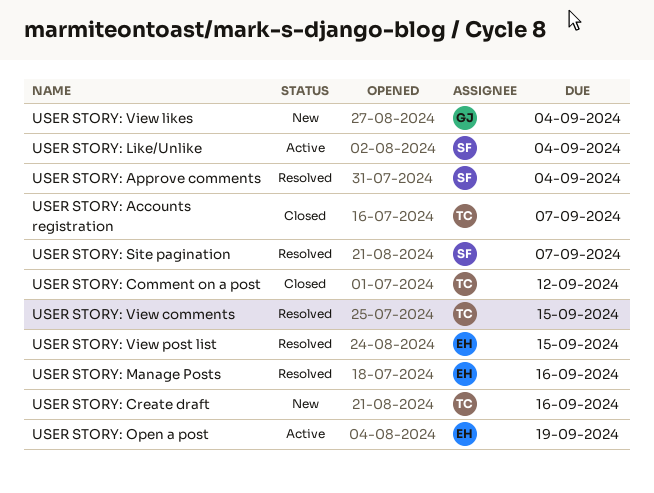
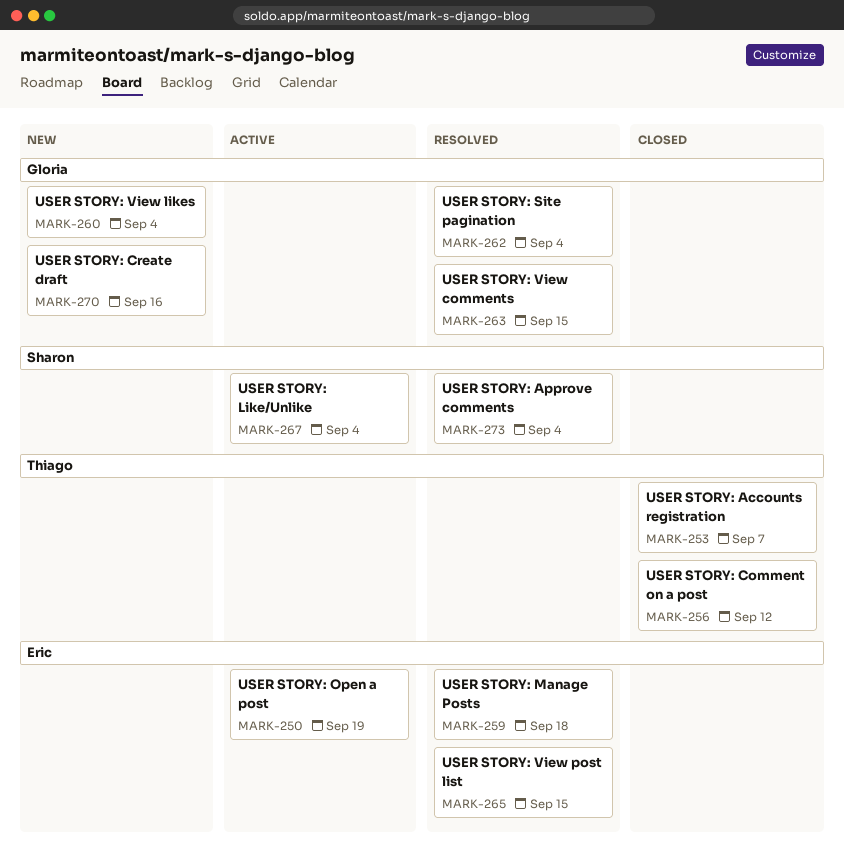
USER STORY: Create draft, owner: Thiago -> Gloria
USER STORY: Manage Posts, due: Sep 16 -> Sep 18
USER STORY: Site pagination, owner: Sharon -> Gloria
USER STORY: Site pagination, due: Sep 7 -> Sep 4
USER STORY: View comments, owner: Thiago -> Gloria

